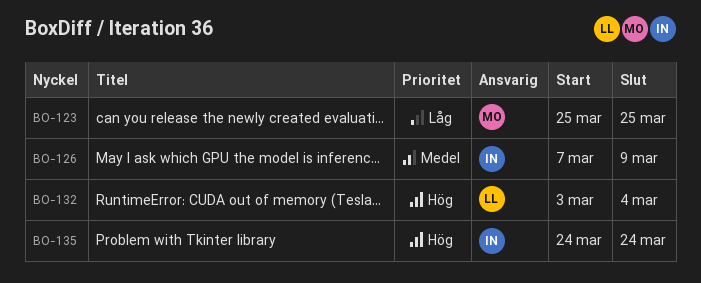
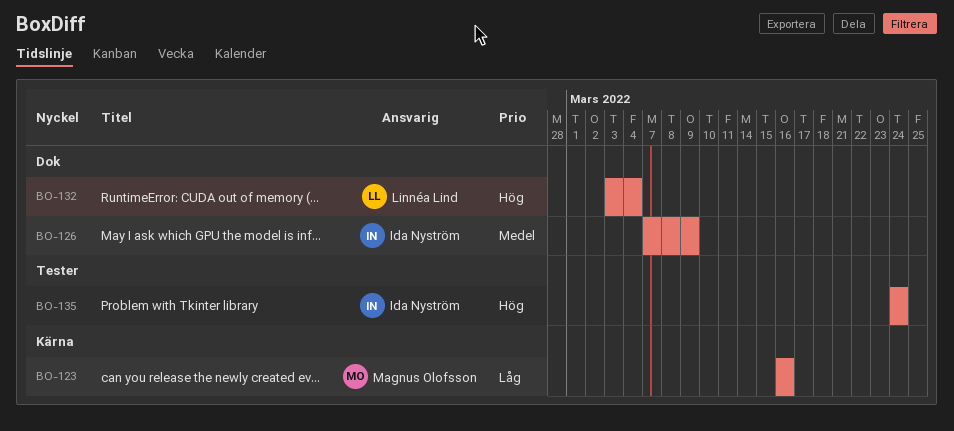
BO-123, start: Mar 25 -> Mar 16
BO-123, due: Mar 25 -> Mar 16

